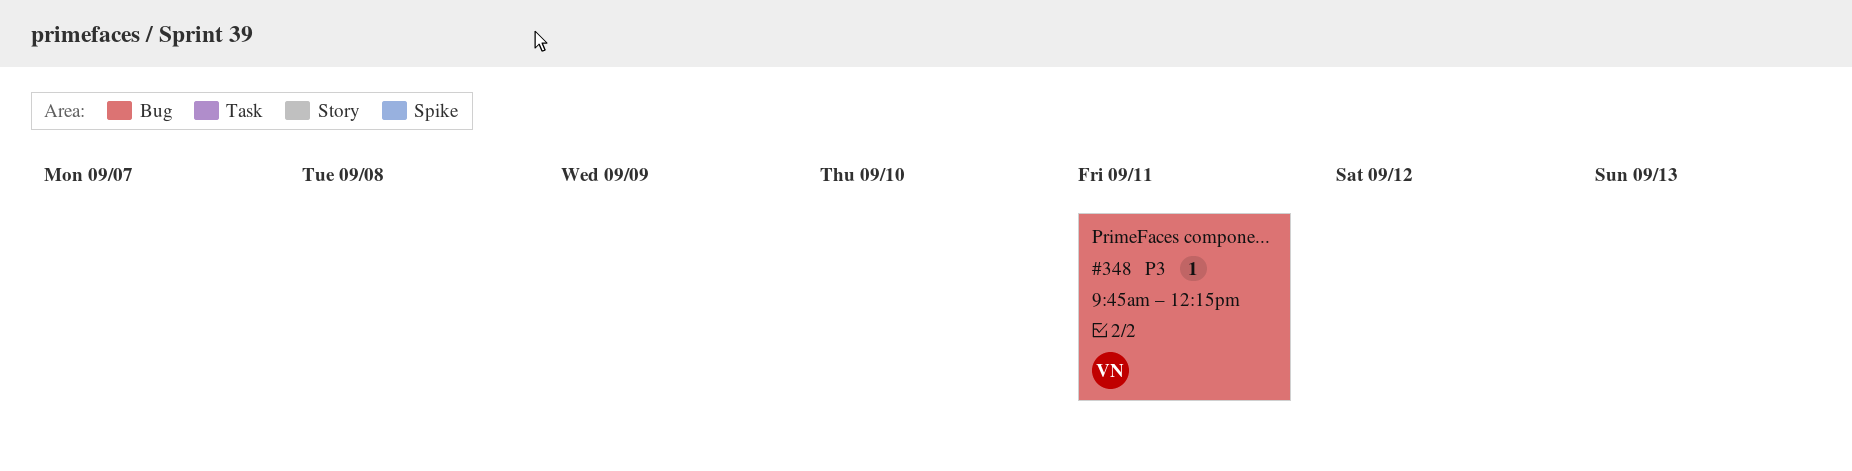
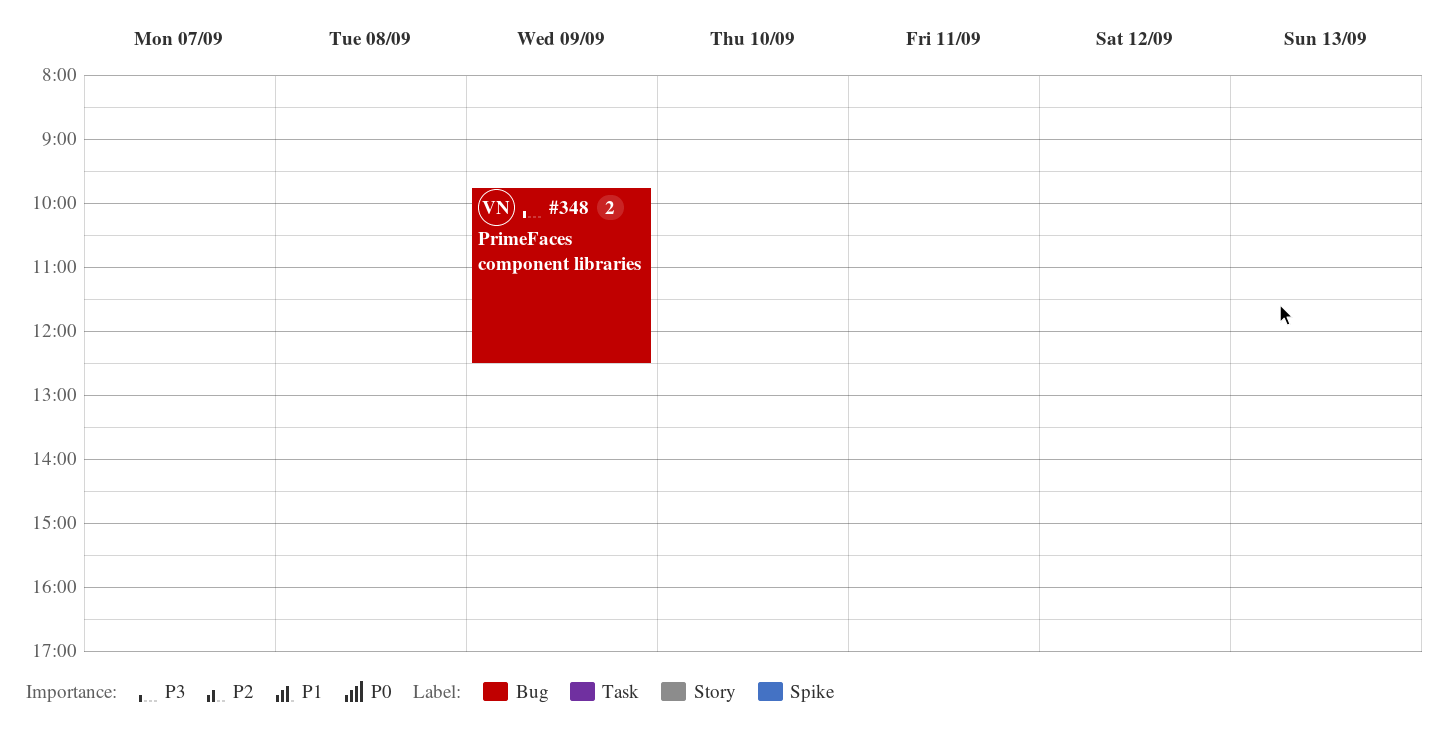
#348, estimate: 1 -> 2
#348, day: Sep 11 -> Sep 9
#348, ends: 12:15 -> 12:30

